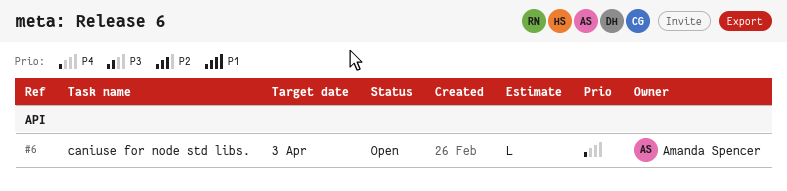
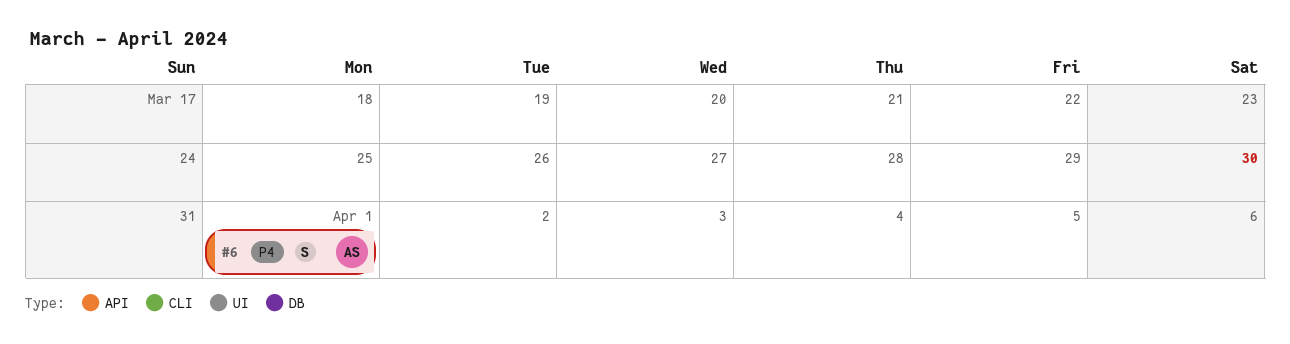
#6, estimate: L -> S
#6, due: Apr 3 -> Apr 1

